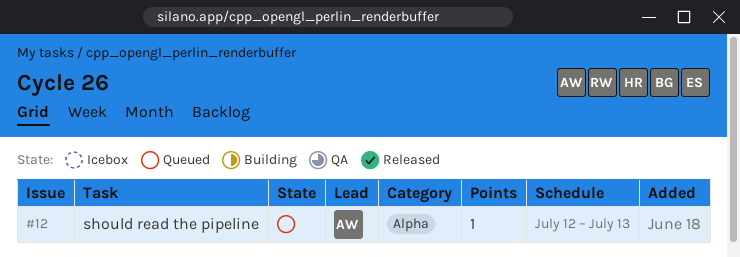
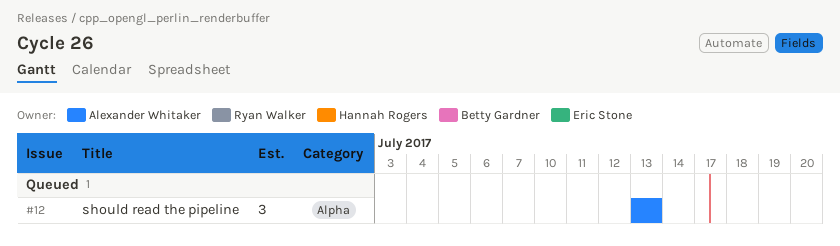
#12, estimate: 1 -> 3
#12, start: Jul 12 -> Jul 13

